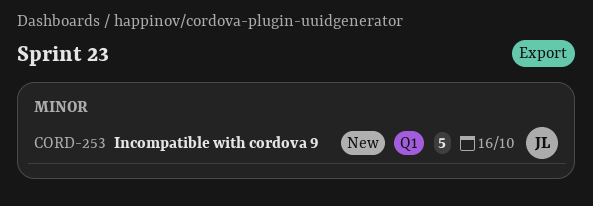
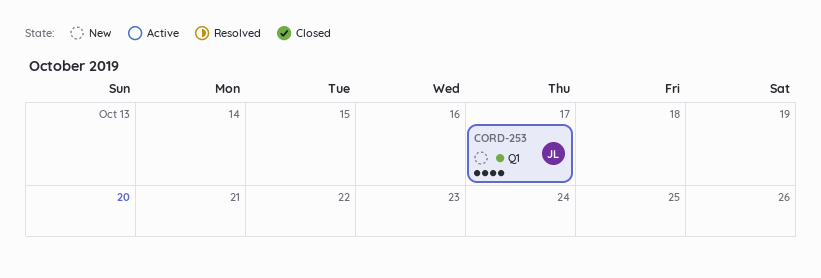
CORD-253, estimate: 5 -> 4
CORD-253, due: Oct 16 -> Oct 17

